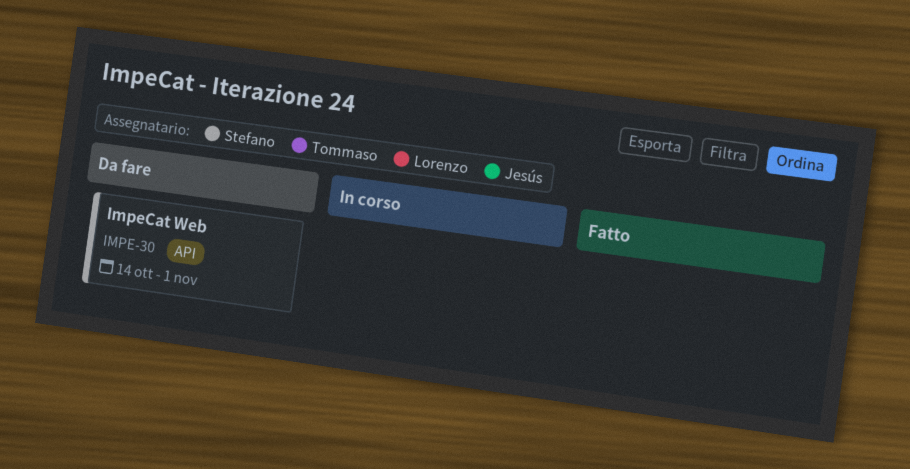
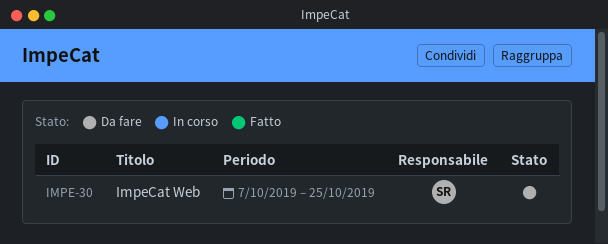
IMPE-30, start: Oct 14 -> Oct 7
IMPE-30, due: Nov 1 -> Oct 25

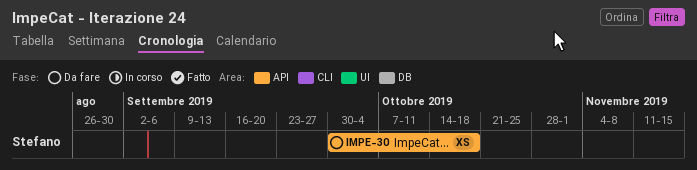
IMPE-30, start: Oct 7 -> Sep 30
IMPE-30, due: Oct 25 -> Oct 18

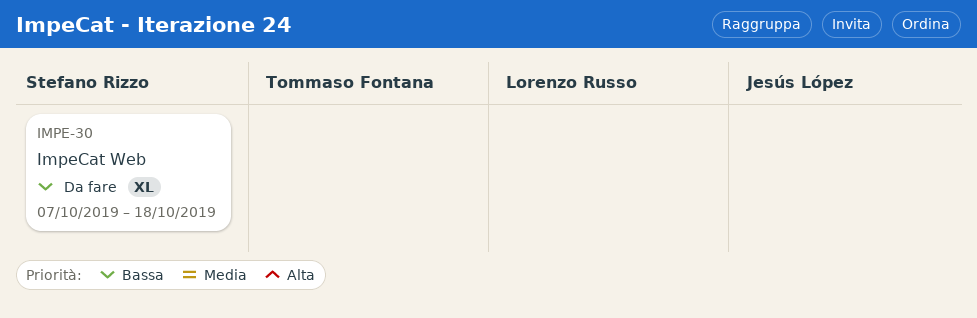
IMPE-30, estimate: XS -> XL
IMPE-30, start: Sep 30 -> Oct 7

